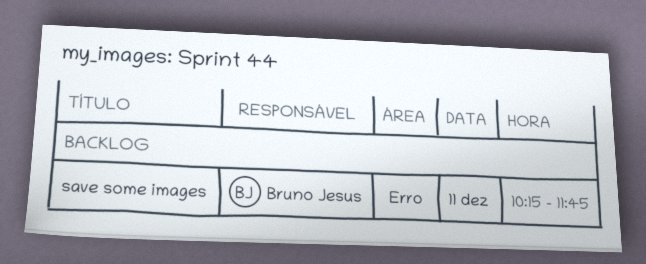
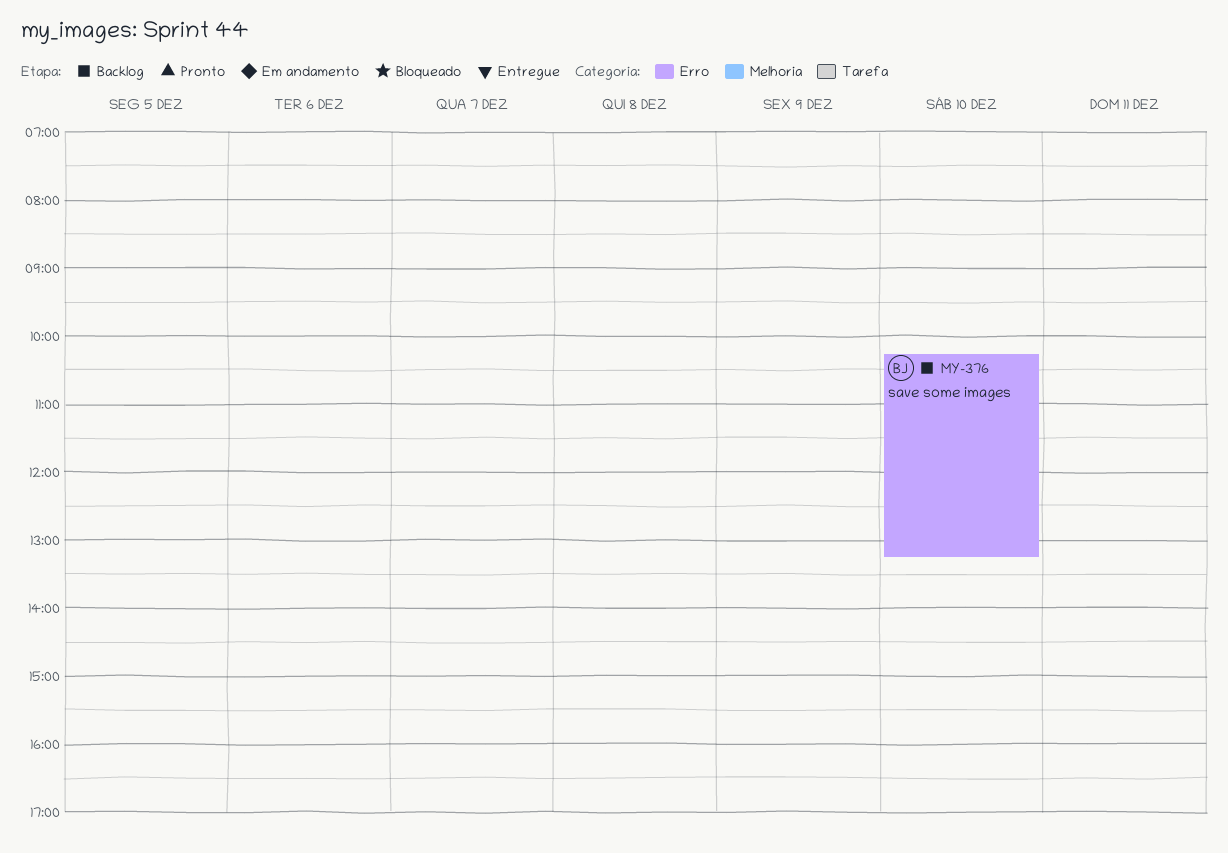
save some images, day: Dec 11 -> Dec 10
save some images, ends: 11:45 -> 13:15

